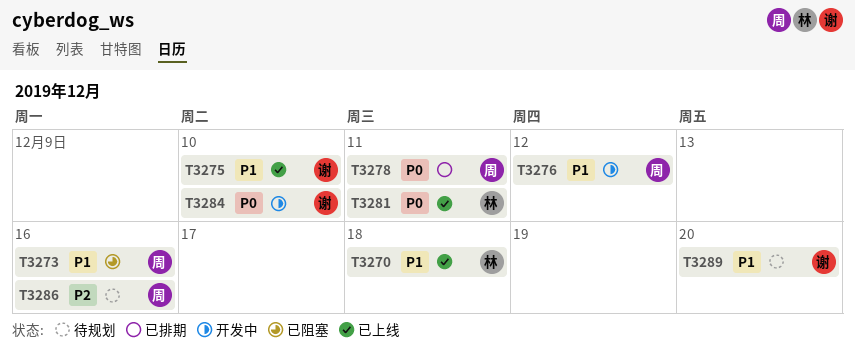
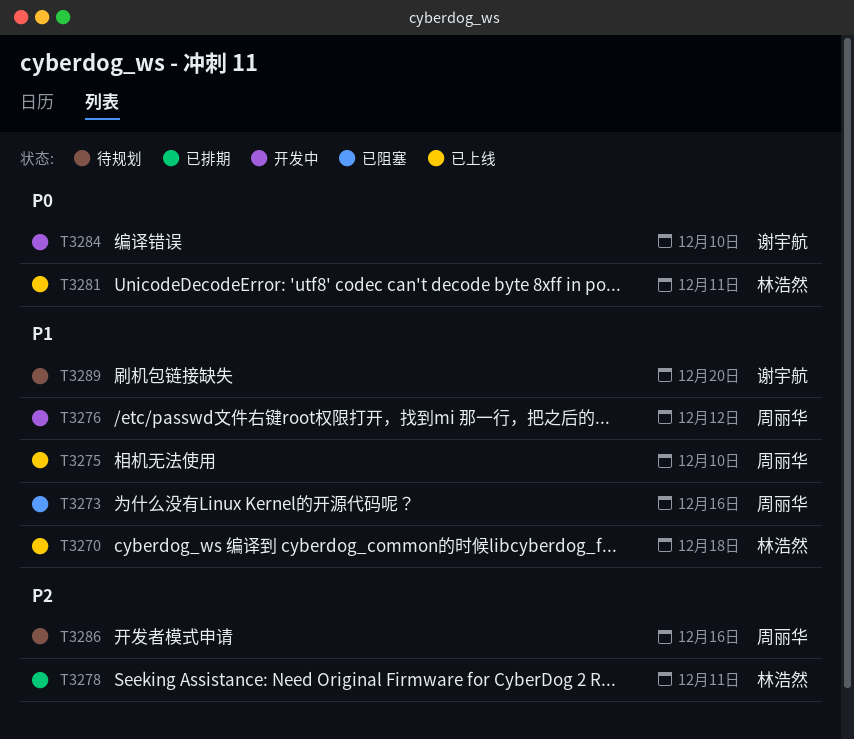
T3275, owner: 谢宇航 -> 周丽华
T3278, owner: 周丽华 -> 林浩然
T3278, priority: P0 -> P2

